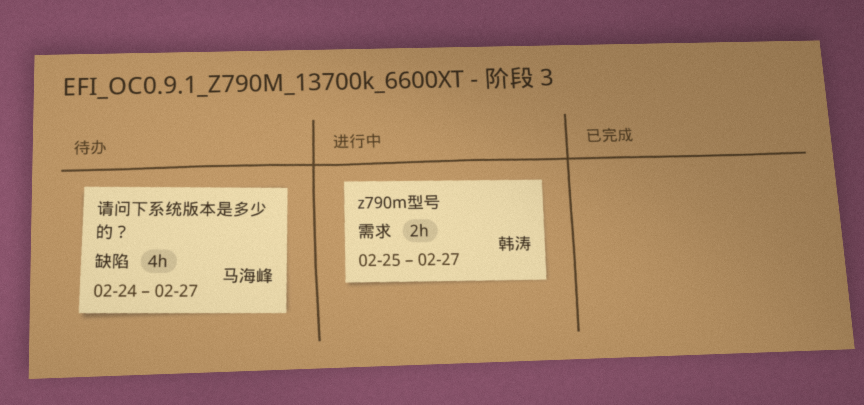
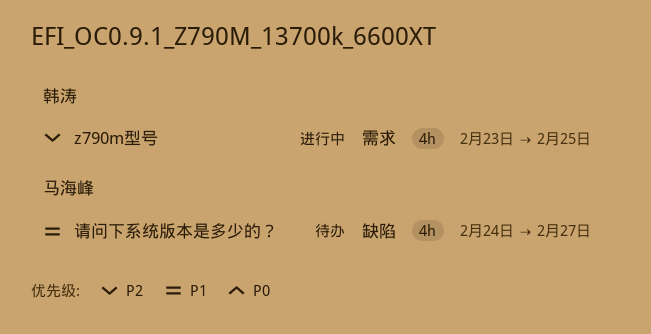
z790m型号, estimate: 2h -> 4h
z790m型号, start: Feb 25 -> Feb 23
z790m型号, due: Feb 27 -> Feb 25

